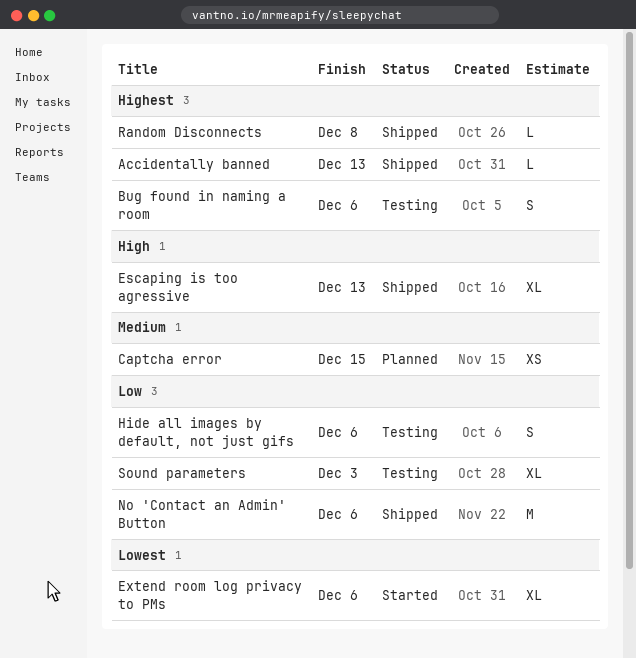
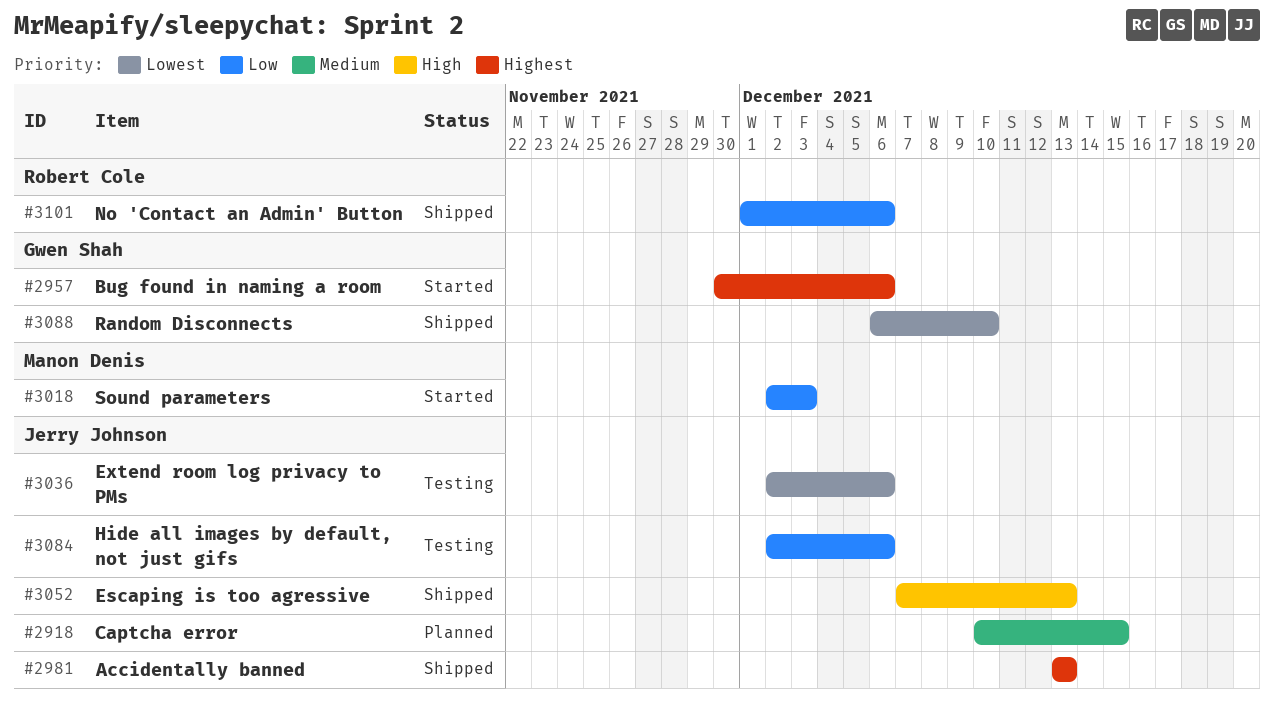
Bug found in naming a room, status: Testing -> Started
Extend room log privacy to PMs, status: Started -> Testing
Random Disconnects, priority: Highest -> Lowest
Random Disconnects, due: Dec 8 -> Dec 10
Sound parameters, status: Testing -> Started

